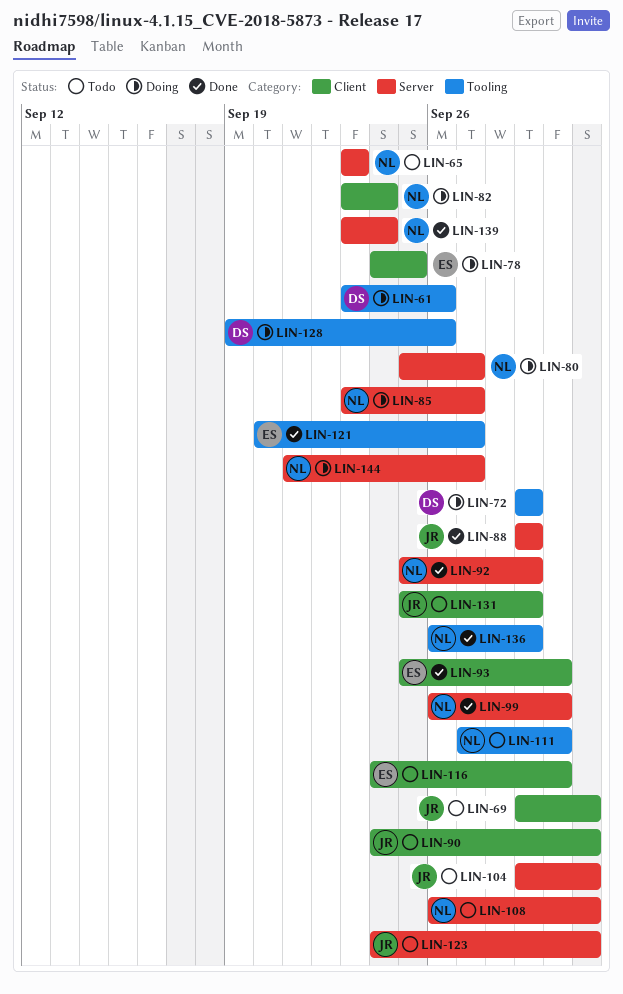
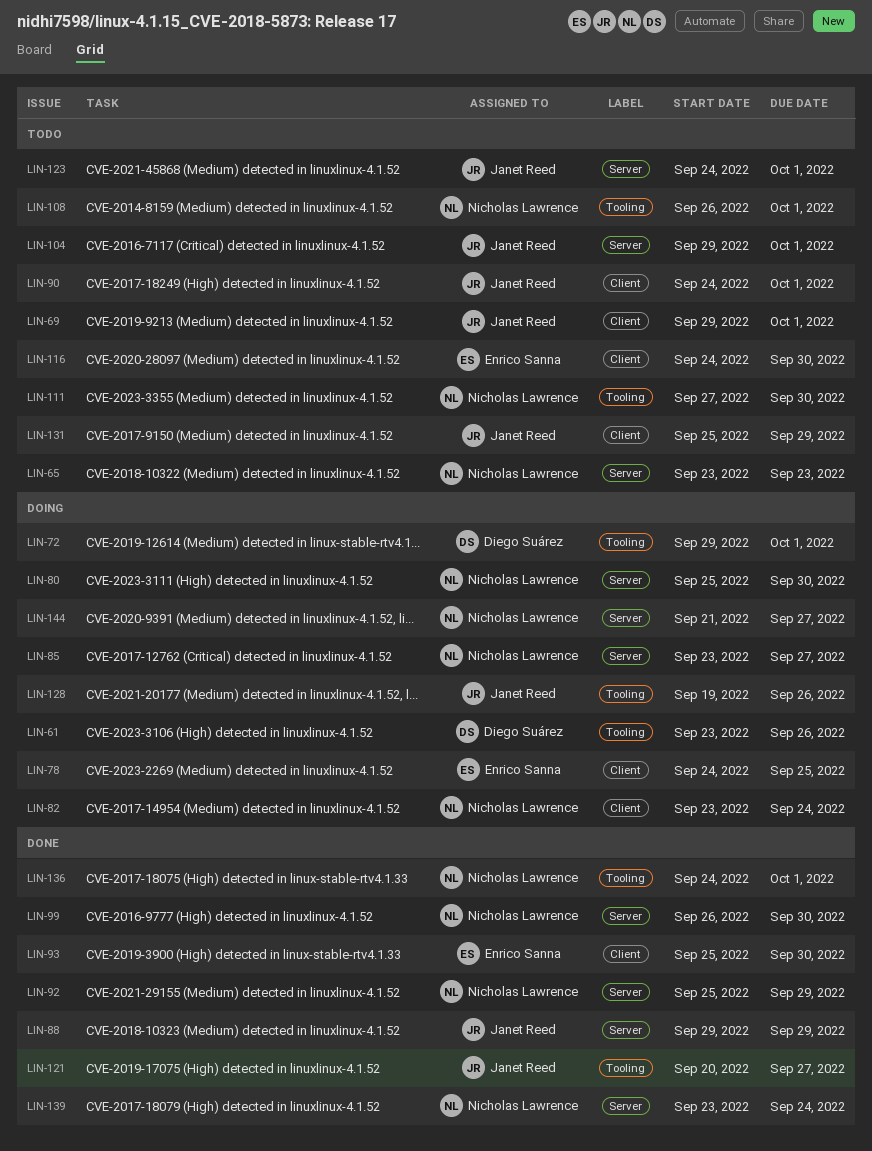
LIN-72, due: Sep 29 -> Oct 1
LIN-80, due: Sep 27 -> Sep 30
LIN-108, label: Server -> Tooling
LIN-121, owner: Enrico Sanna -> Janet Reed
LIN-128, owner: Diego Suárez -> Janet Reed
LIN-136, start: Sep 26 -> Sep 24
LIN-136, due: Sep 29 -> Oct 1

